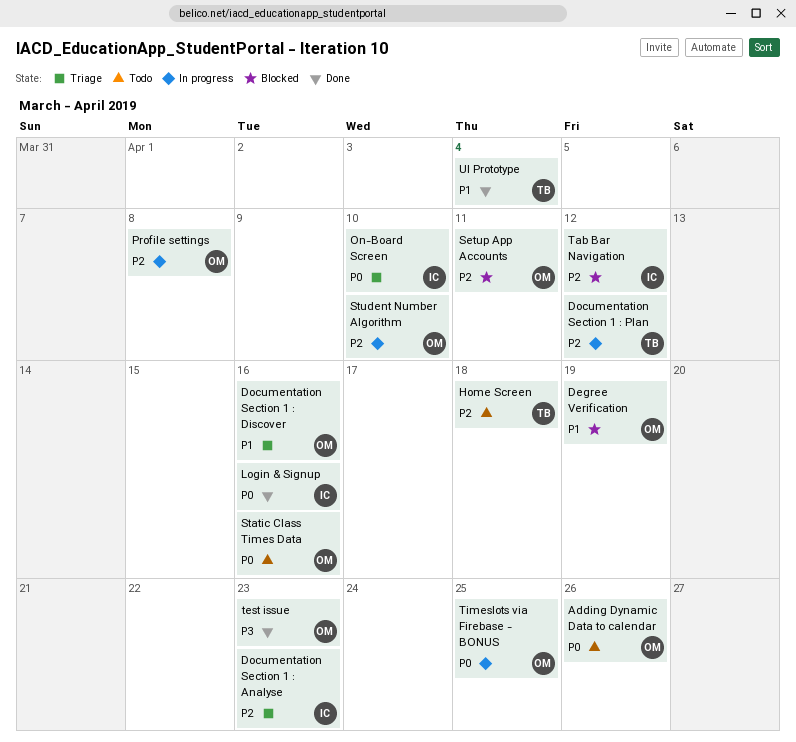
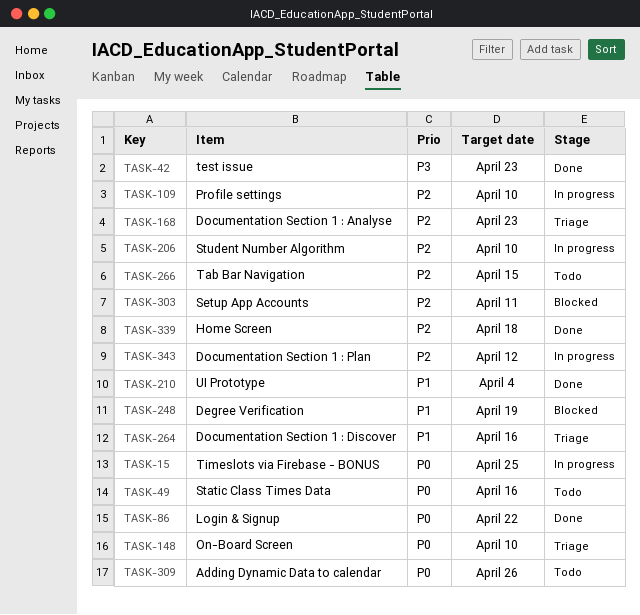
Home Screen, status: Todo -> Done
Login & Signup, due: Apr 16 -> Apr 22
Profile settings, due: Apr 8 -> Apr 10
Tab Bar Navigation, status: Blocked -> Todo
Tab Bar Navigation, due: Apr 12 -> Apr 15

